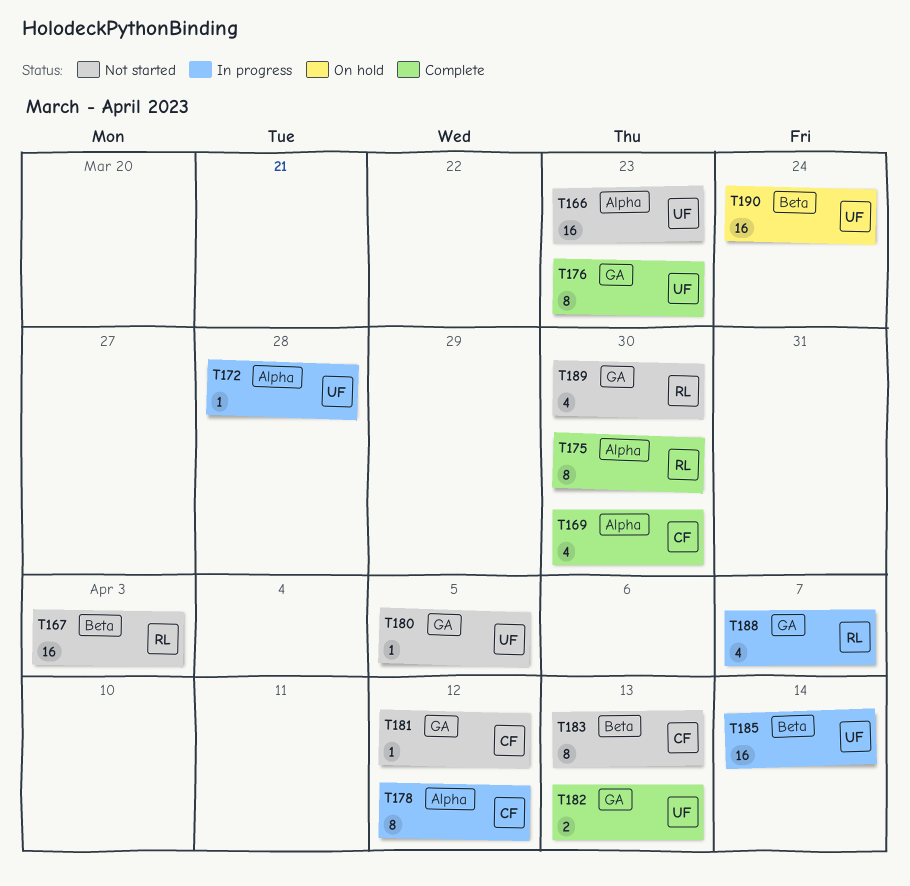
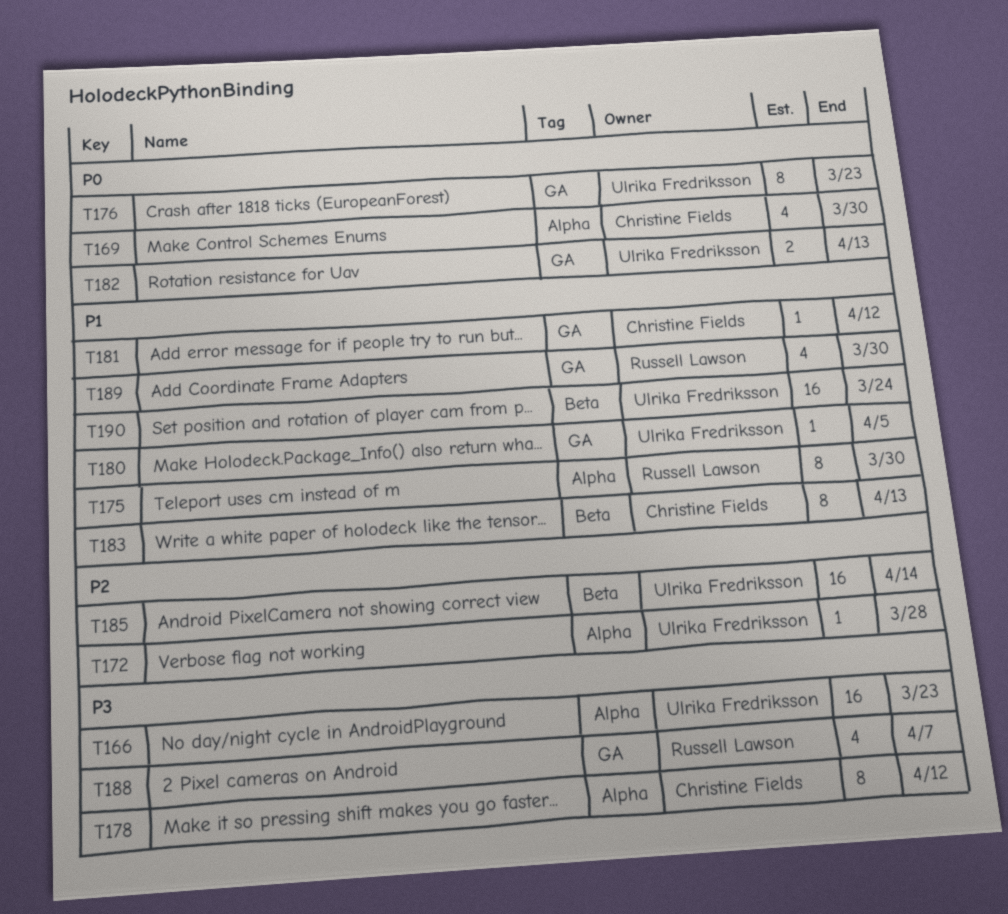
T167: present -> none

